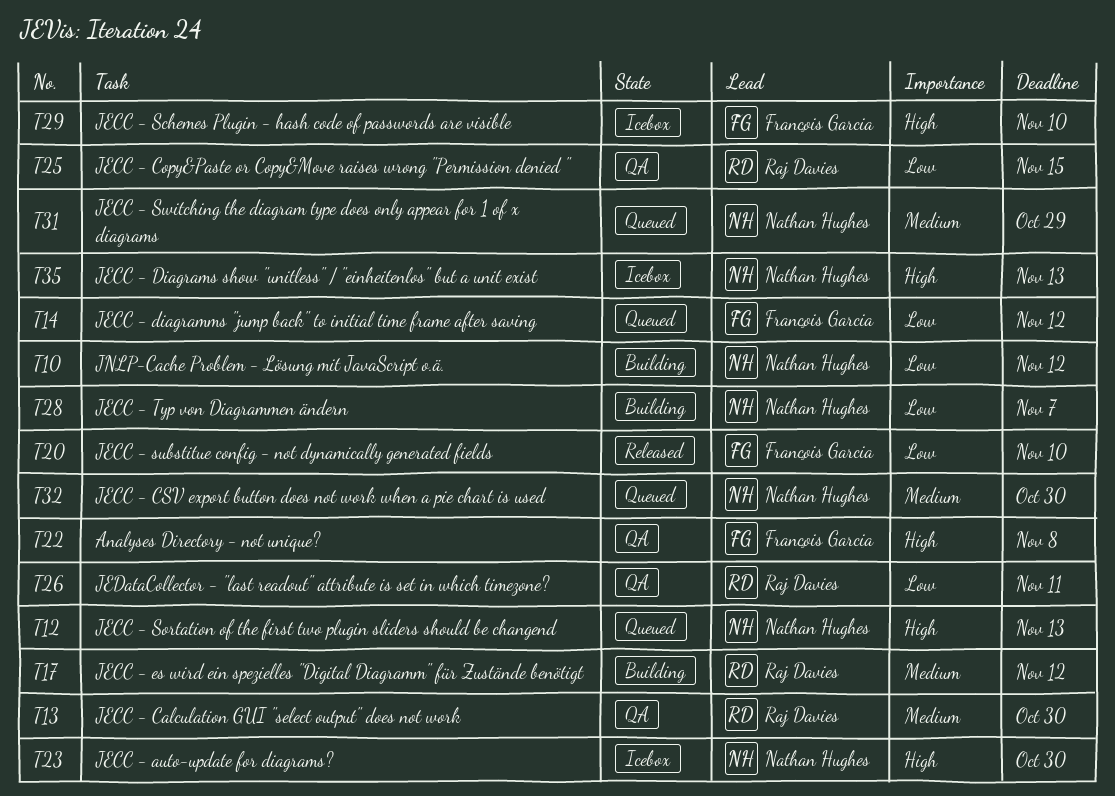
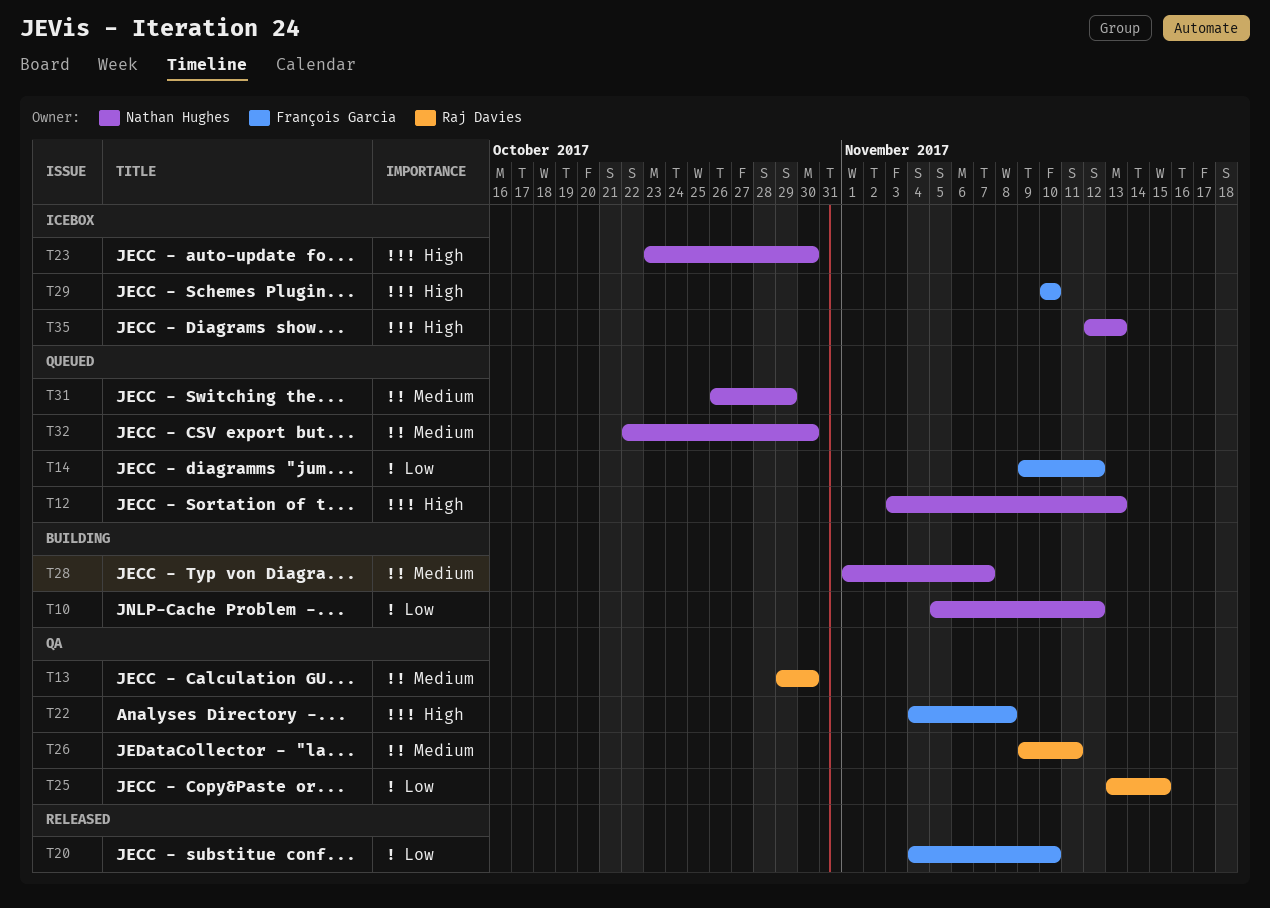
T17: present -> none
T26, priority: Low -> Medium
T28, priority: Low -> Medium

